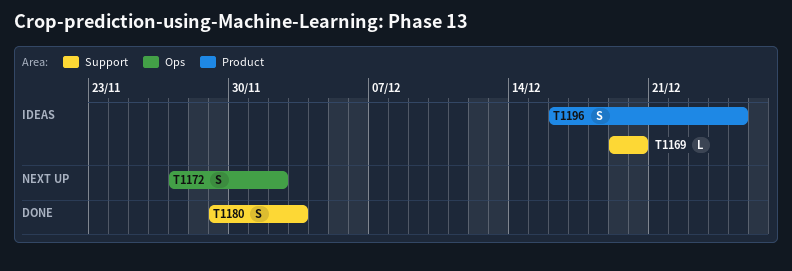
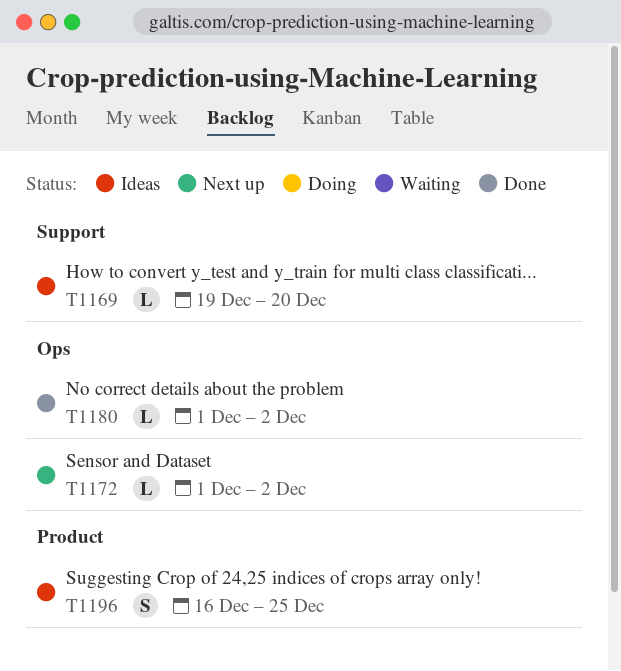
T1172, estimate: S -> L
T1172, start: Nov 27 -> Dec 1
T1180, label: Support -> Ops
T1180, estimate: S -> L
T1180, start: Nov 29 -> Dec 1
T1180, due: Dec 3 -> Dec 2

